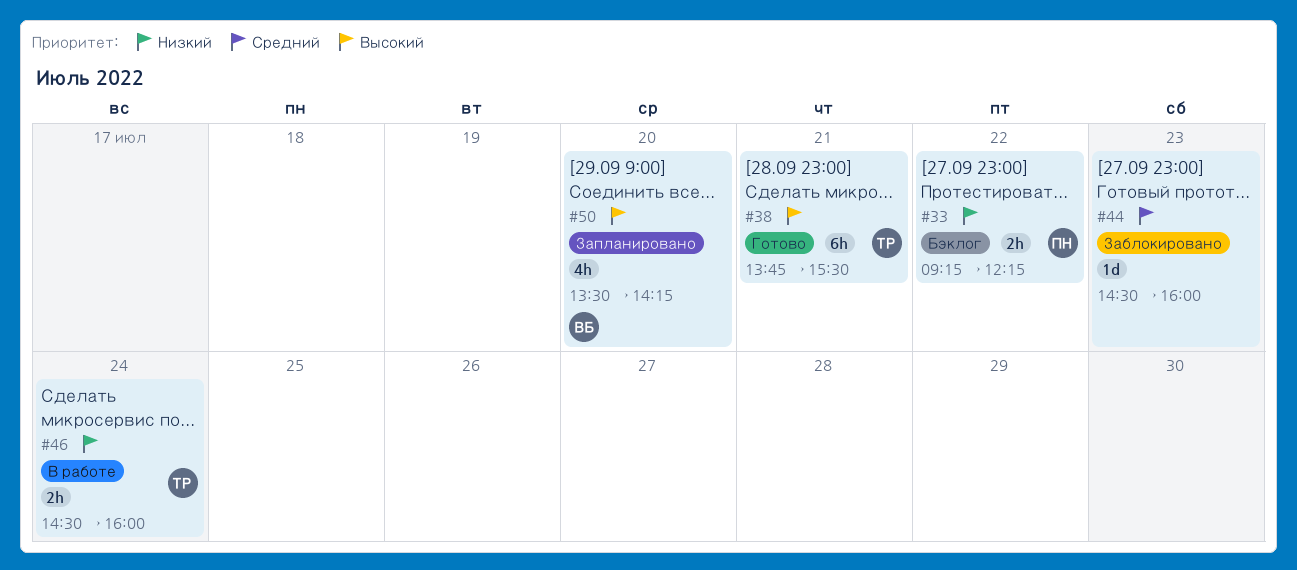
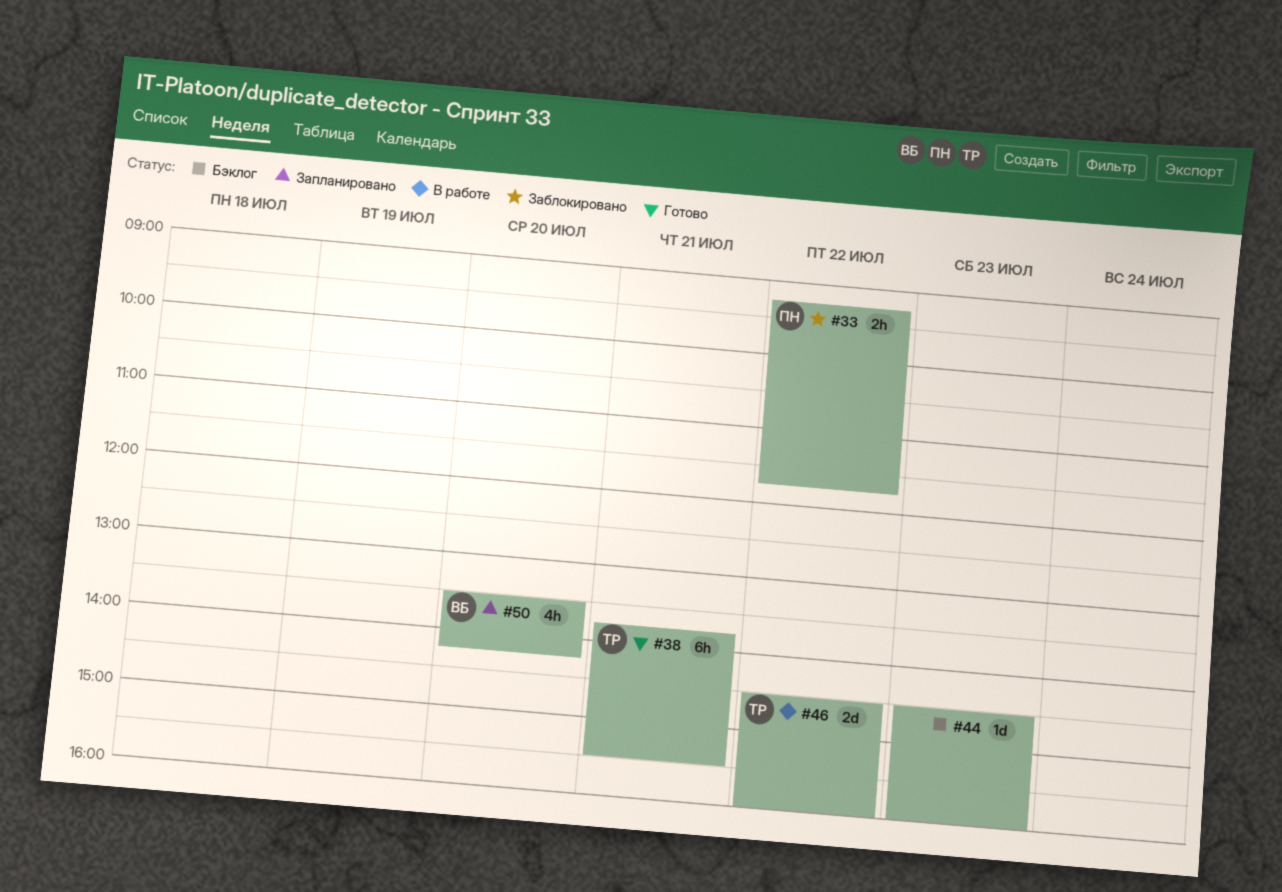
#33, status: Бэклог -> Заблокировано
#33, ends: 12:15 -> 11:45
#44, status: Заблокировано -> Бэклог
#46, estimate: 2h -> 2d
#46, day: Jul 24 -> Jul 22

